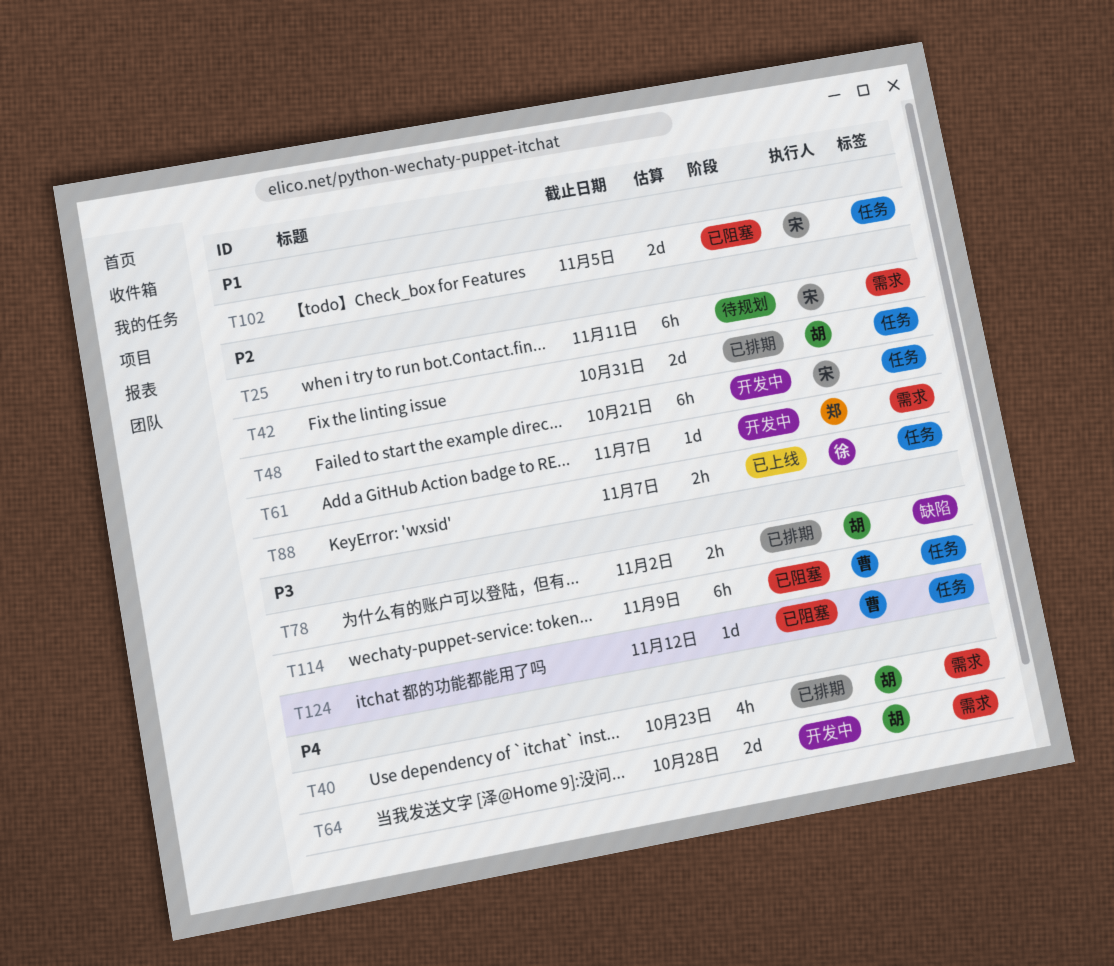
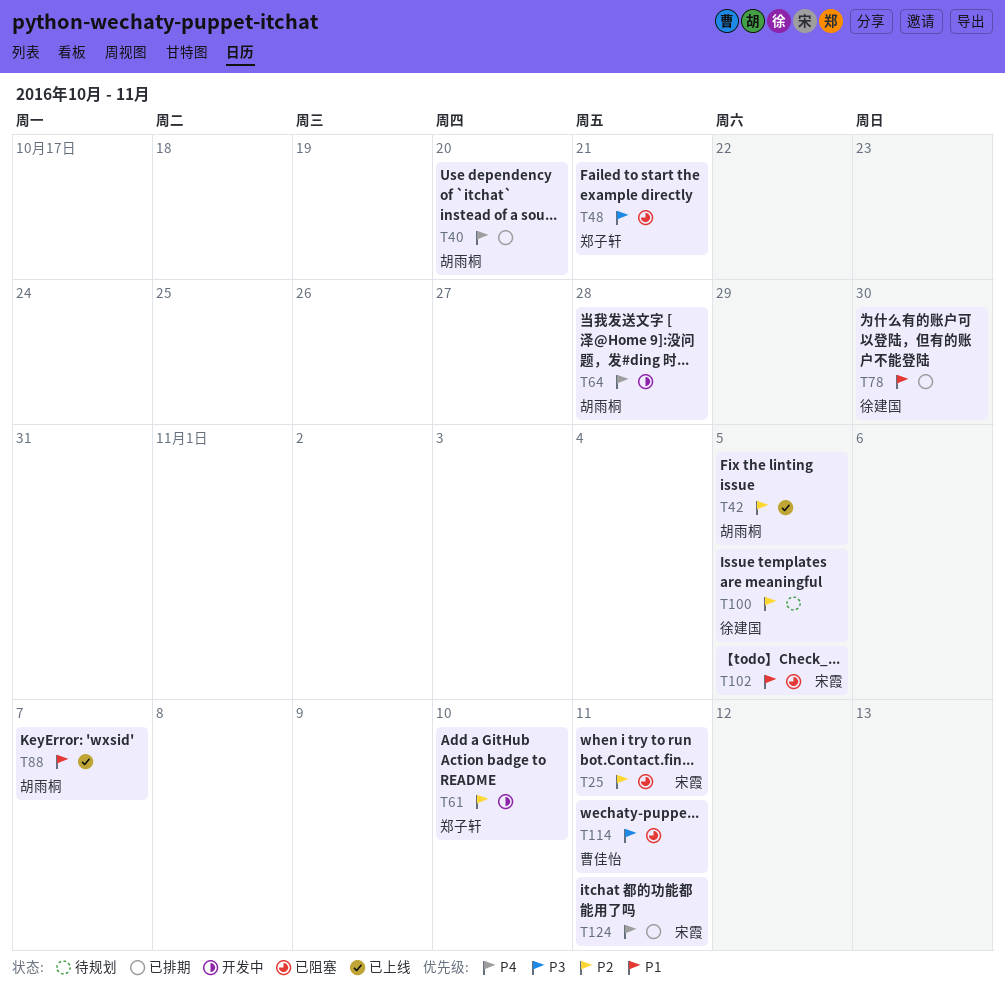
T25, status: 待规划 -> 已阻塞
T40, due: Oct 23 -> Oct 20
T42, status: 已排期 -> 已上线
T42, due: Oct 31 -> Nov 5
T48, status: 开发中 -> 已阻塞
T48, owner: 宋霞 -> 郑子轩
T48, priority: P2 -> P3
T61, due: Nov 7 -> Nov 10
T78, owner: 胡雨桐 -> 徐建国
T78, priority: P3 -> P1
T78, due: Nov 2 -> Oct 30
T88, owner: 徐建国 -> 胡雨桐
T88, priority: P2 -> P1
T100: none -> present
T114, due: Nov 9 -> Nov 11
T124, status: 已阻塞 -> 已排期
T124, owner: 曹佳怡 -> 宋霞
T124, priority: P3 -> P4
T124, due: Nov 12 -> Nov 11

